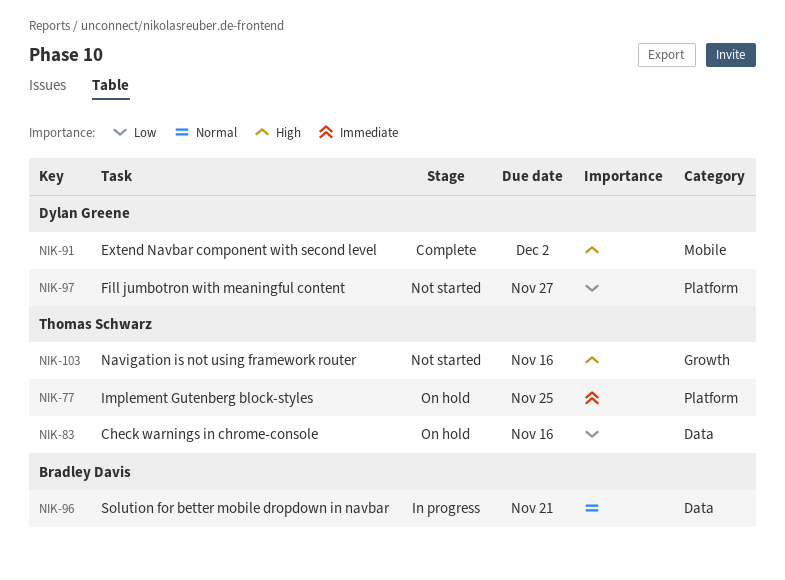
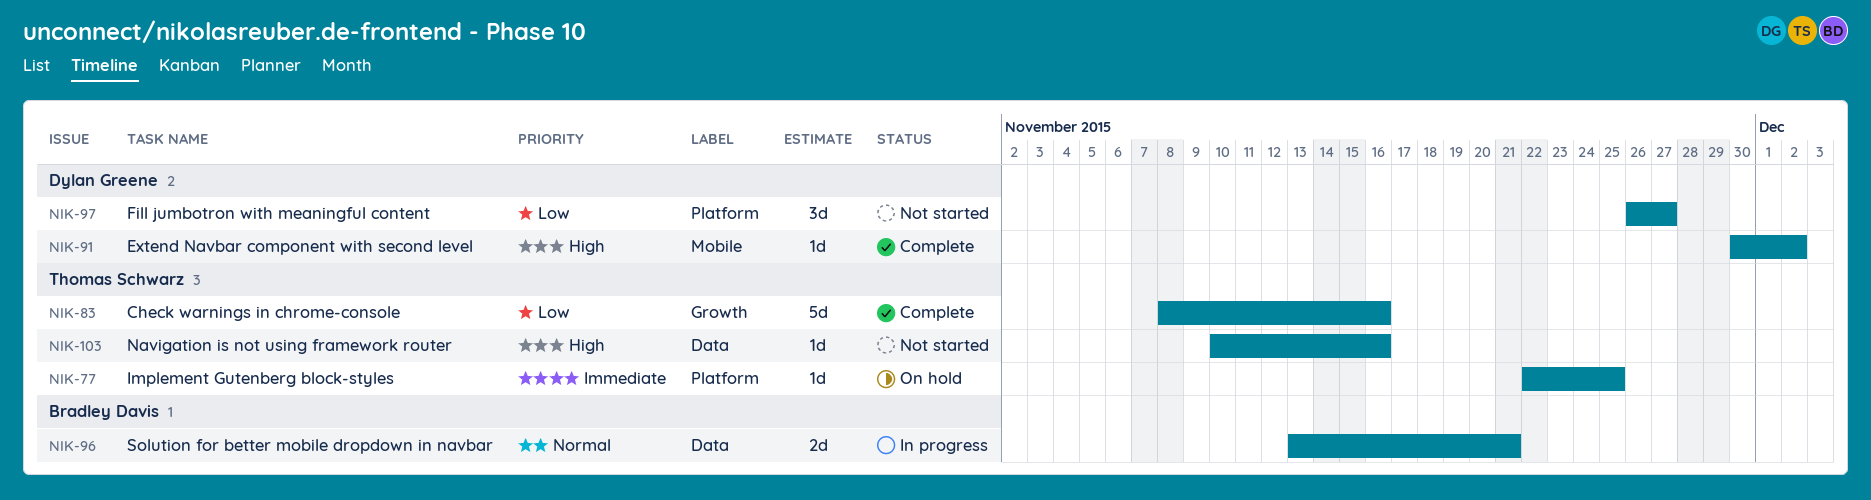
NIK-83, status: On hold -> Complete
NIK-83, label: Data -> Growth
NIK-103, label: Growth -> Data

